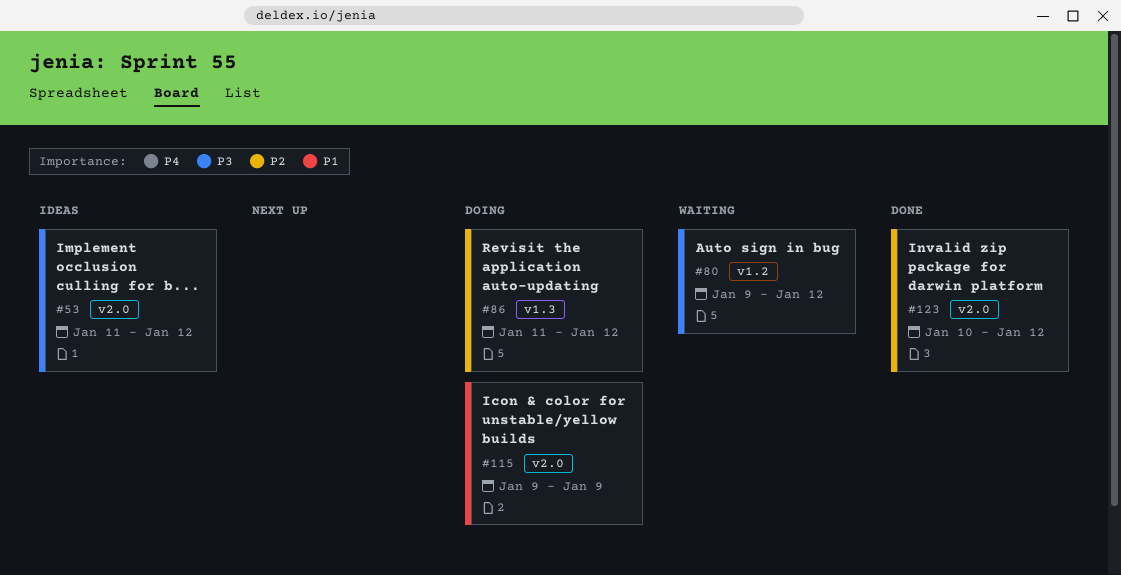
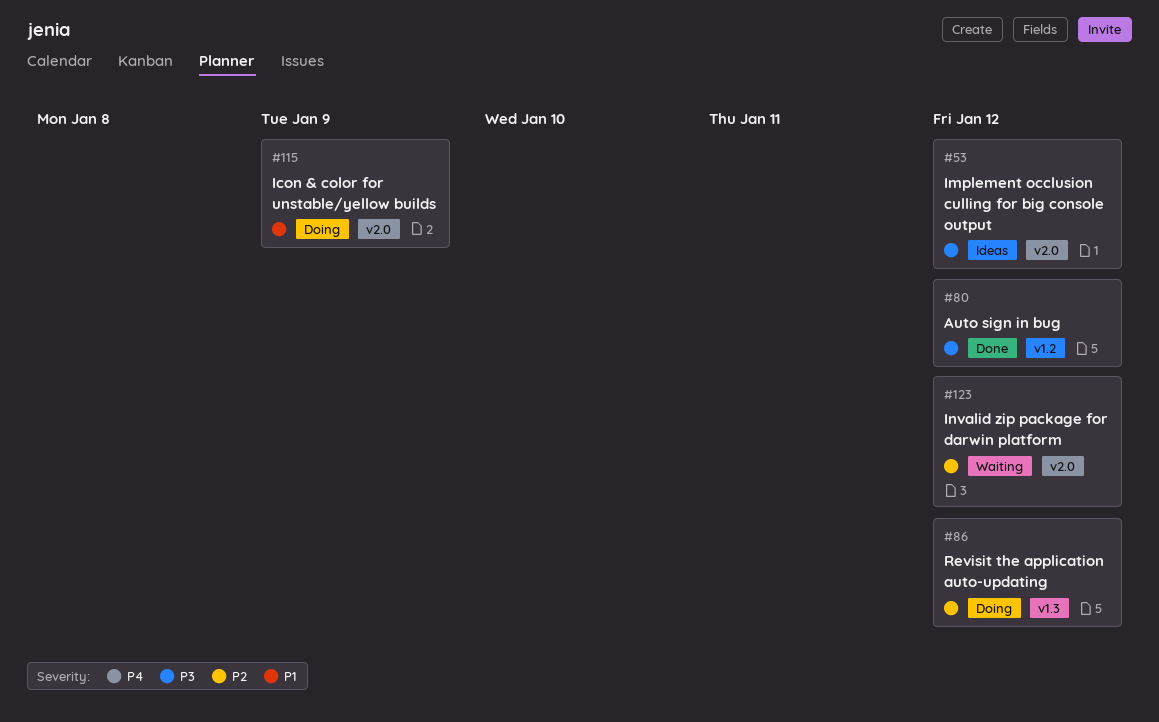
#80, status: Waiting -> Done
#123, status: Done -> Waiting

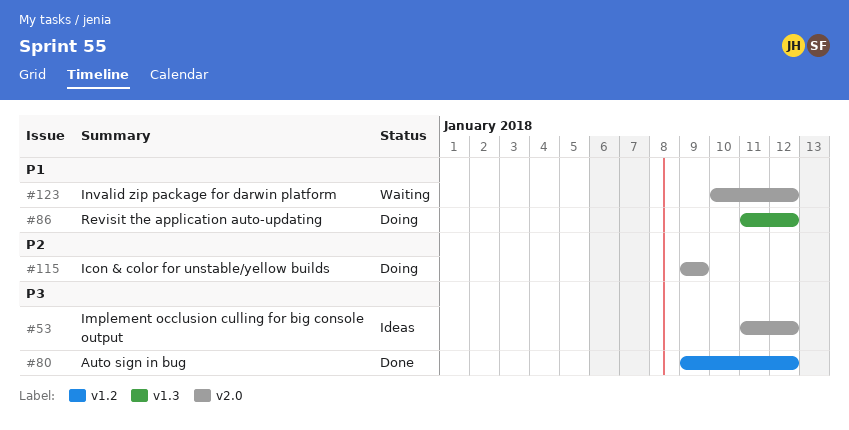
#86, priority: P2 -> P1
#115, priority: P1 -> P2
#123, priority: P2 -> P1

